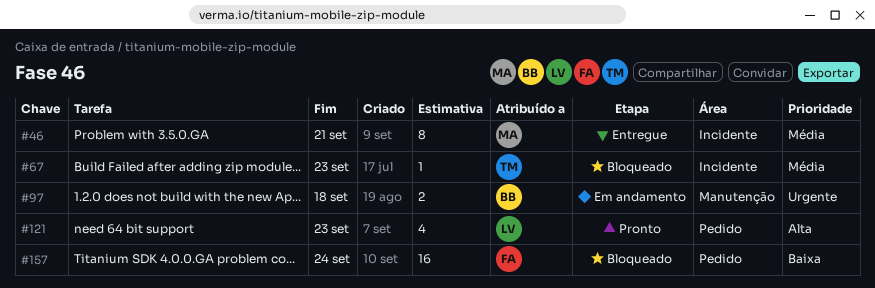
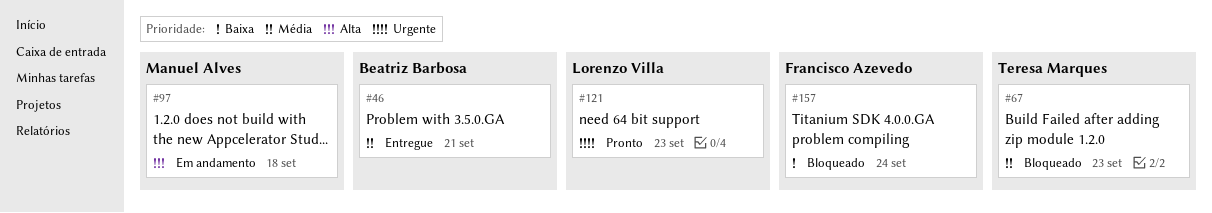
#46, owner: Manuel Alves -> Beatriz Barbosa
#97, owner: Beatriz Barbosa -> Manuel Alves
#97, priority: Urgente -> Alta
#121, priority: Alta -> Urgente

